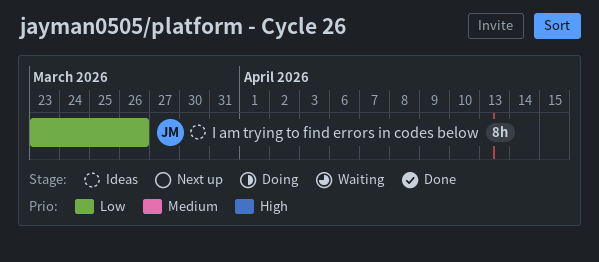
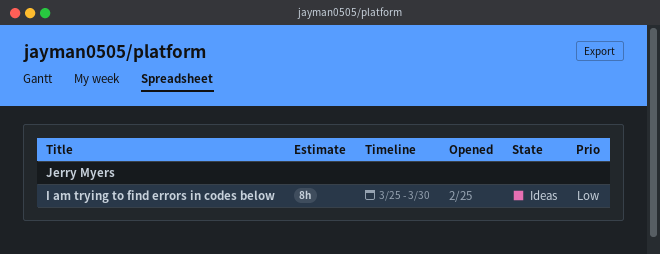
I am trying to find errors in codes below, start: Mar 23 -> Mar 25
I am trying to find errors in codes below, due: Mar 26 -> Mar 30

